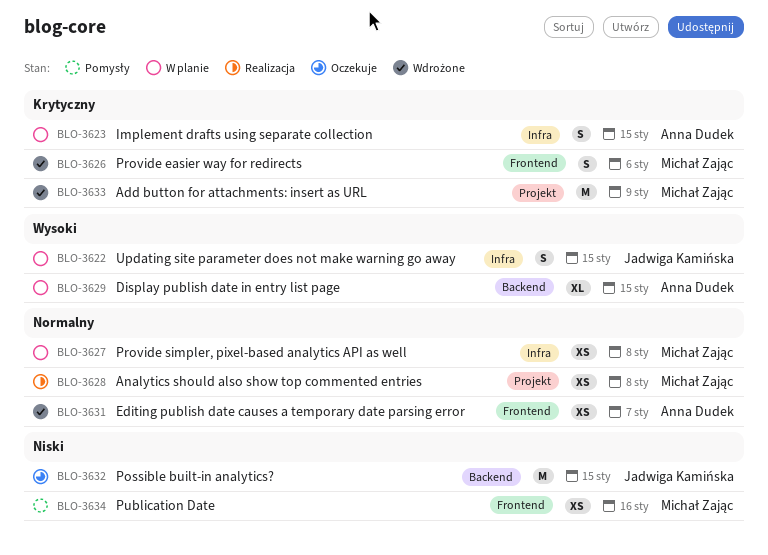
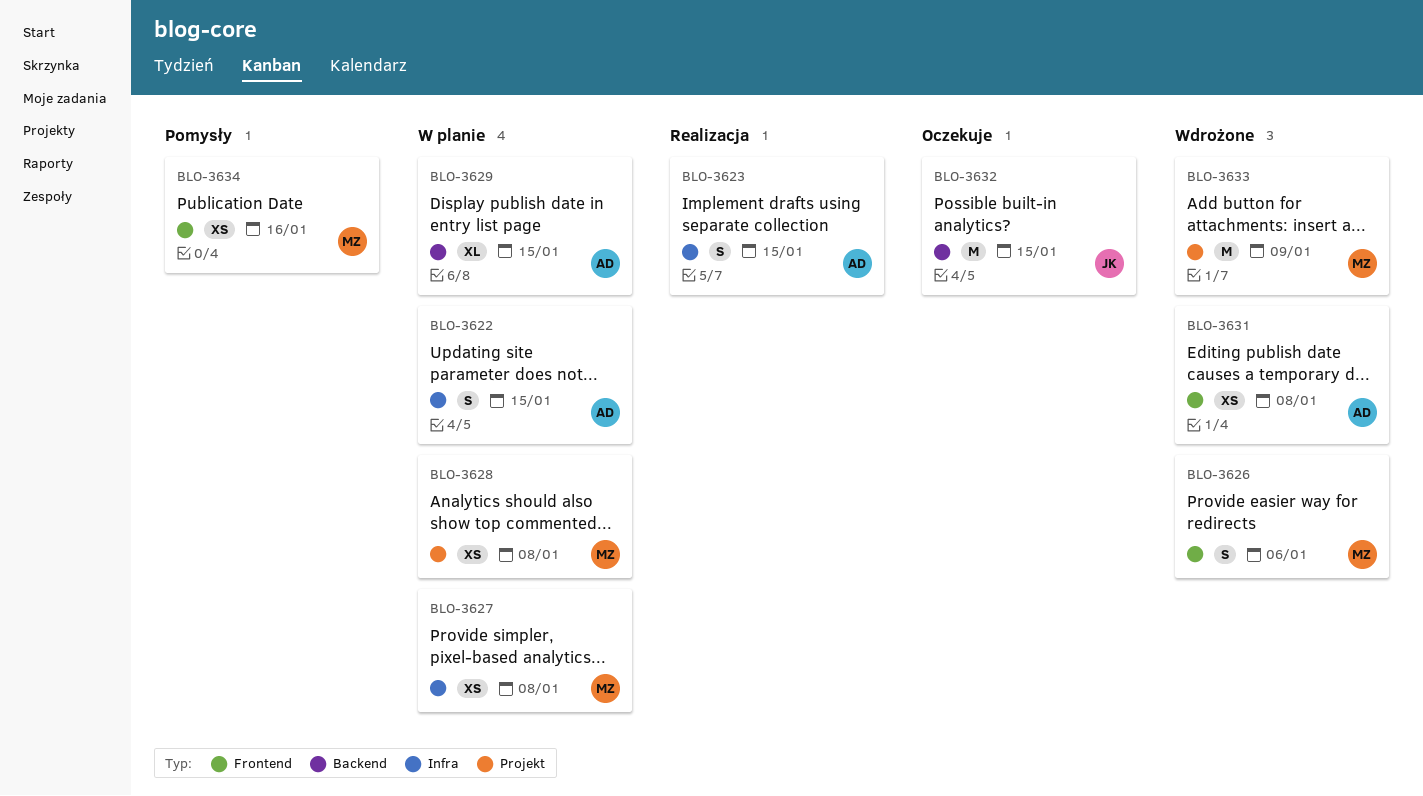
BLO-3622, owner: Jadwiga Kamińska -> Anna Dudek
BLO-3623, status: W planie -> Realizacja
BLO-3628, status: Realizacja -> W planie
BLO-3631, due: Jan 7 -> Jan 8

